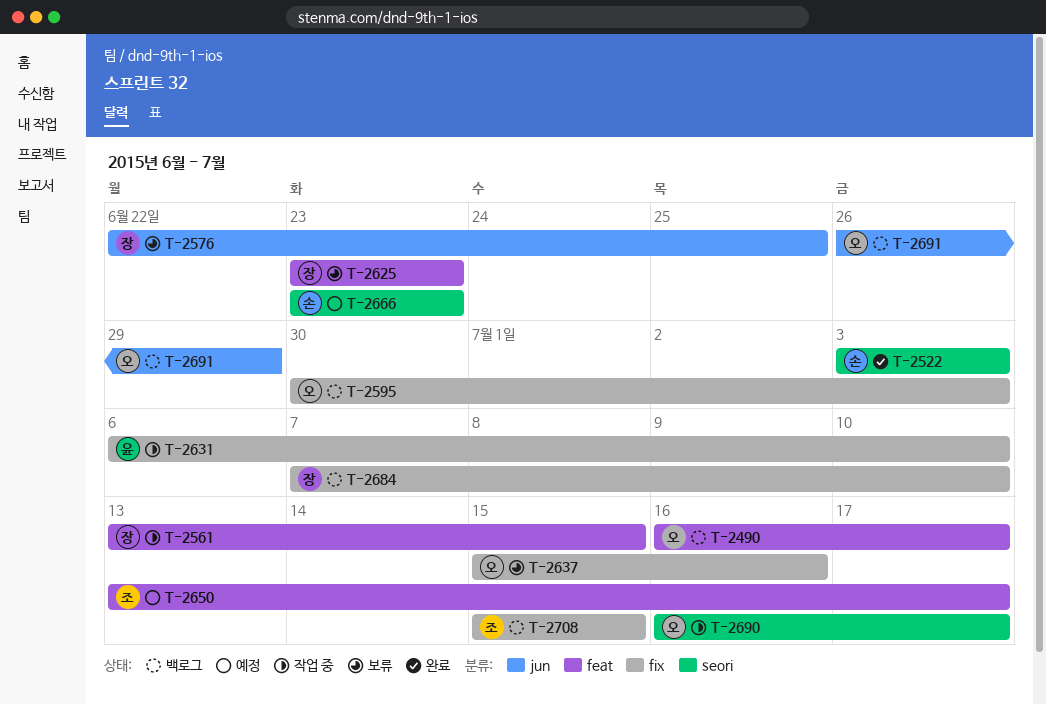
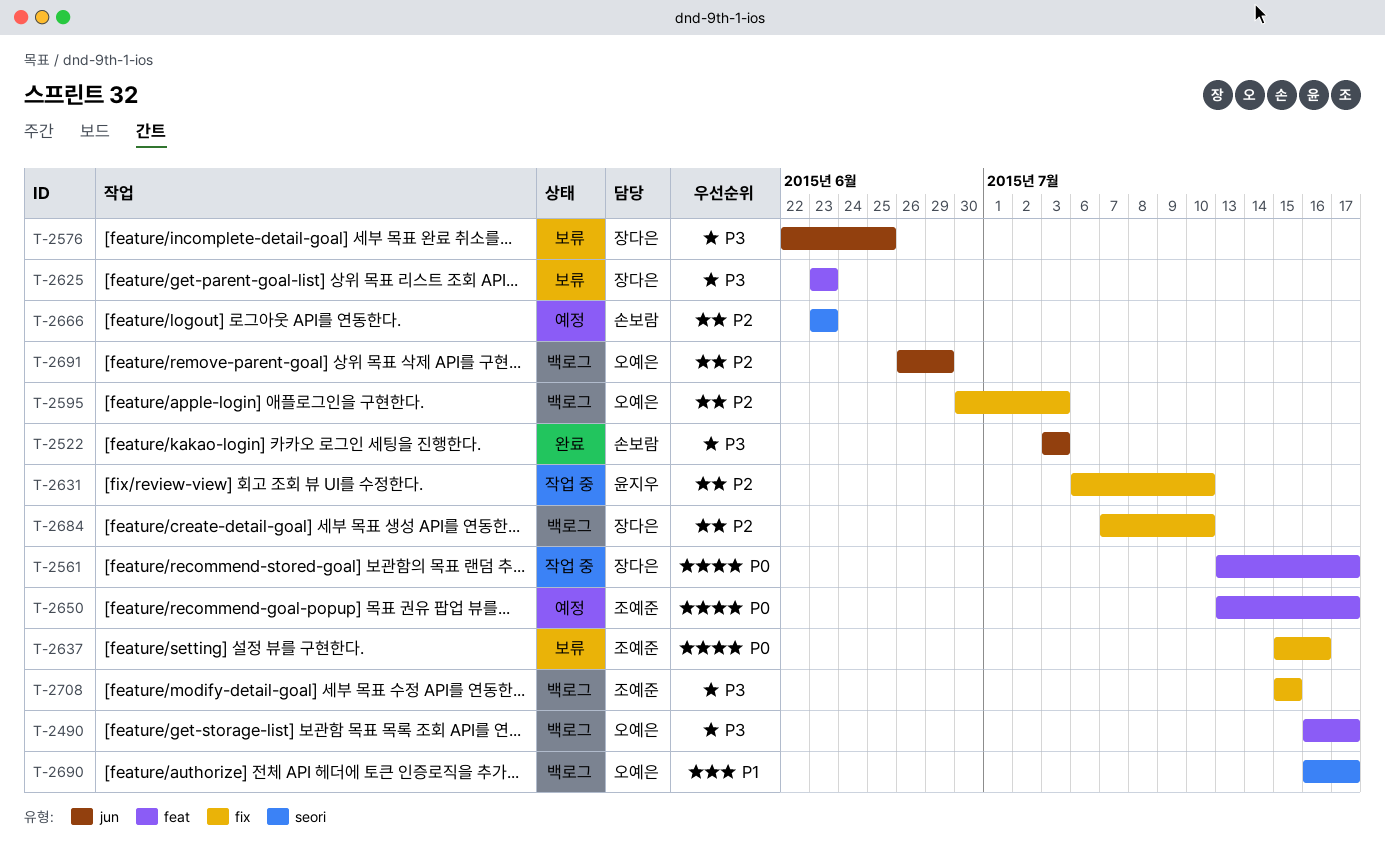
T-2522, label: seori -> jun
T-2561, due: Jul 15 -> Jul 17
T-2637, owner: 오예은 -> 조예준
T-2690, status: 작업 중 -> 백로그

